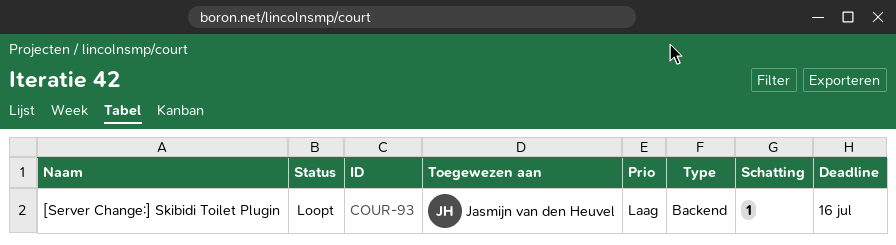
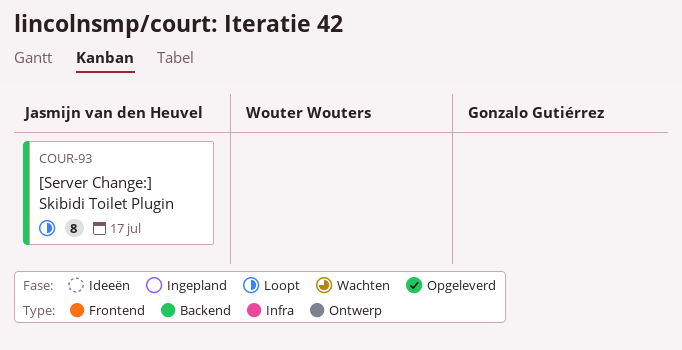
COUR-93, estimate: 1 -> 8
COUR-93, due: Jul 16 -> Jul 17

